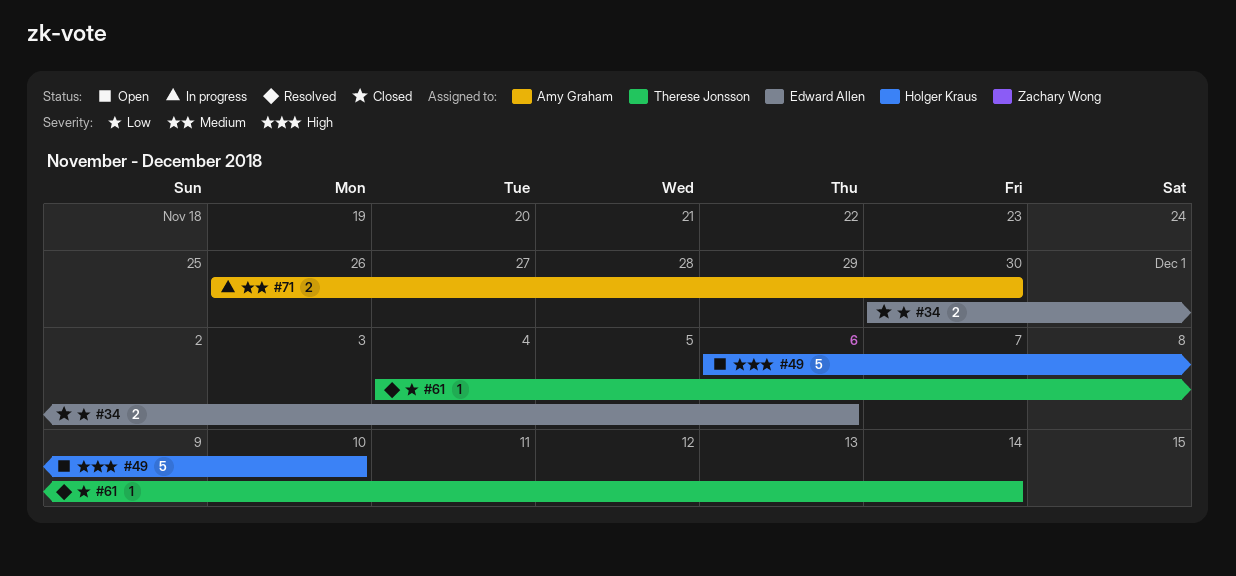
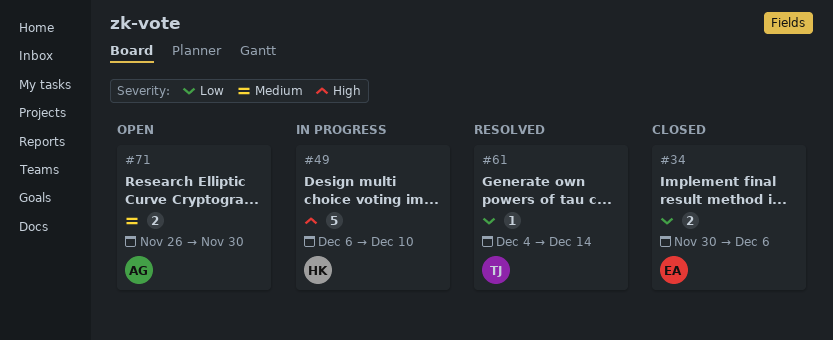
#49, status: Open -> In progress
#71, status: In progress -> Open

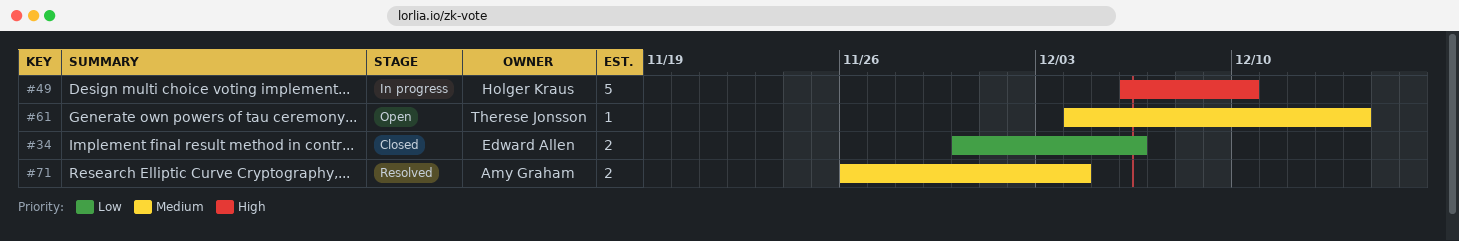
#61, status: Resolved -> Open
#61, priority: Low -> Medium
#71, status: Open -> Resolved
#71, due: Nov 30 -> Dec 4

